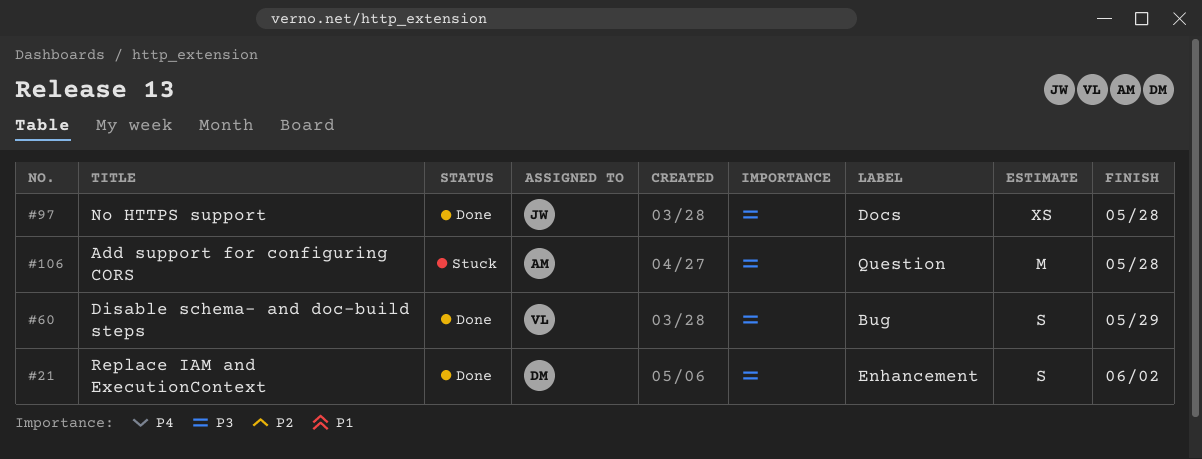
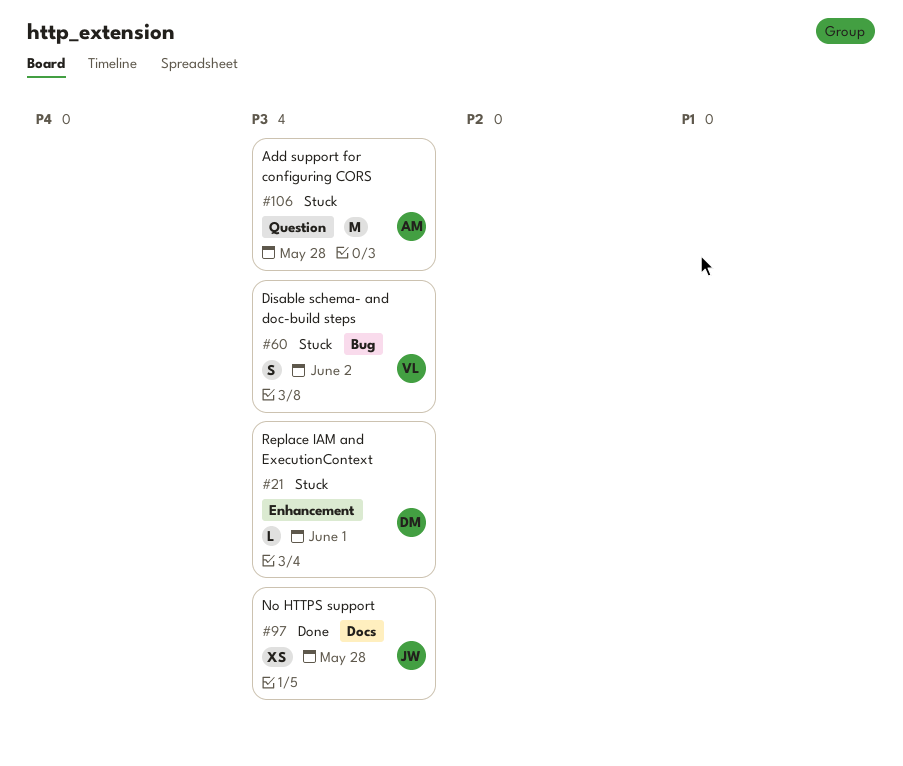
#21, status: Done -> Stuck
#21, estimate: S -> L
#21, due: Jun 2 -> Jun 1
#60, status: Done -> Stuck
#60, due: May 29 -> Jun 2

